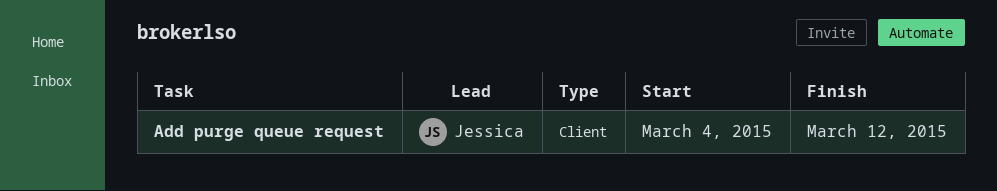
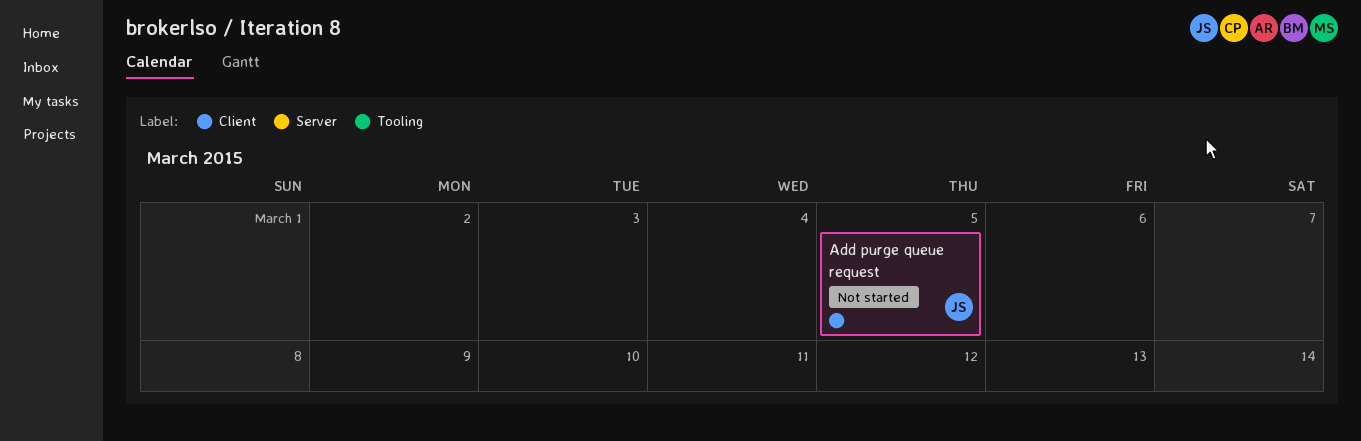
Add purge queue request, due: Mar 12 -> Mar 5

